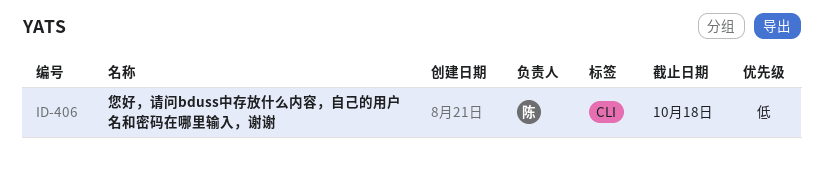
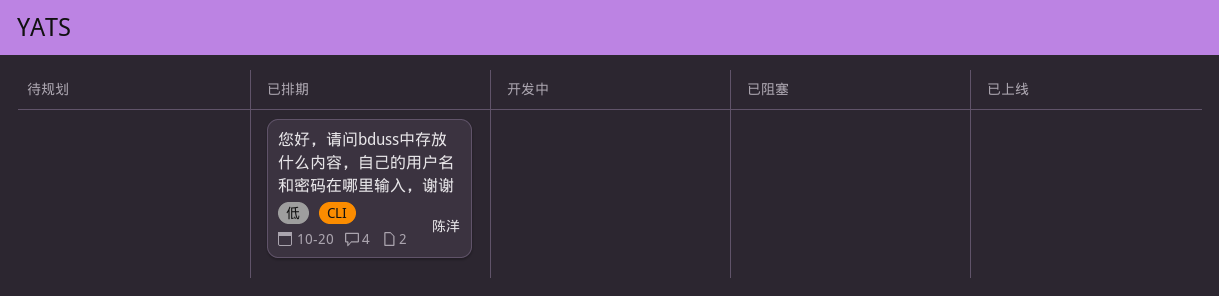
您好，请问bduss中存放什么内容，自己的用户名和密码在哪里输入，谢谢, due: Oct 18 -> Oct 20

